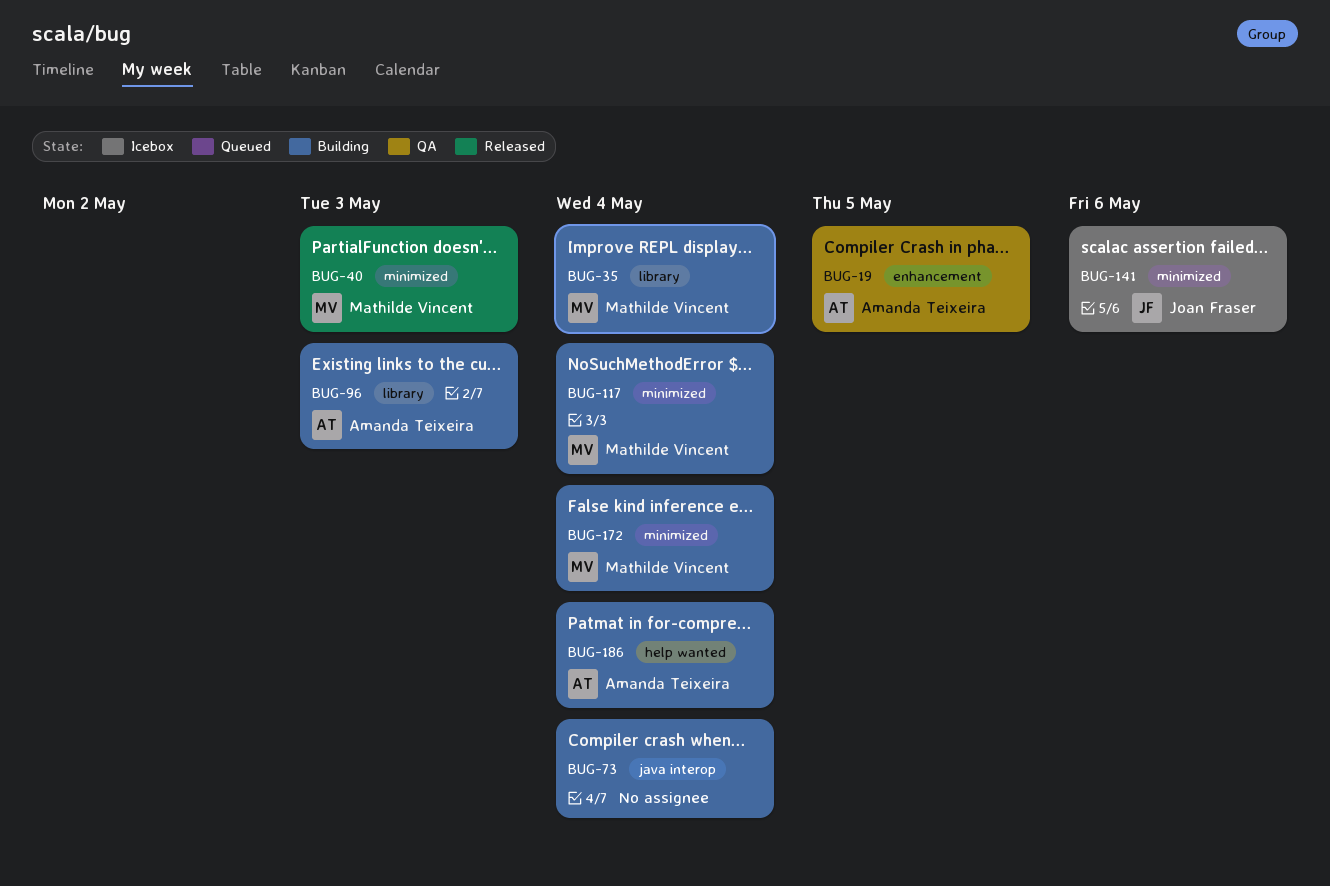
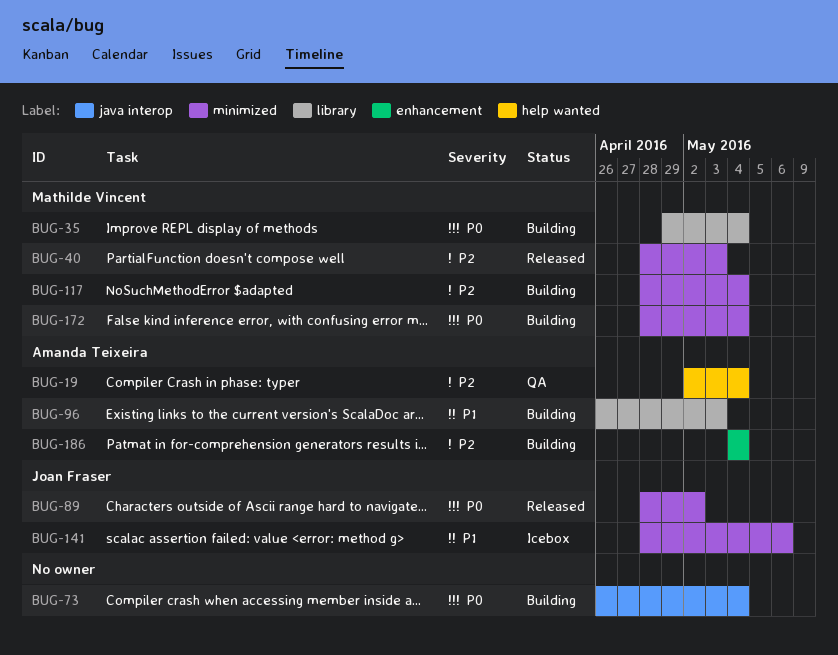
BUG-19, label: enhancement -> help wanted
BUG-19, due: May 5 -> May 4
BUG-89: none -> present
BUG-186, label: help wanted -> enhancement

